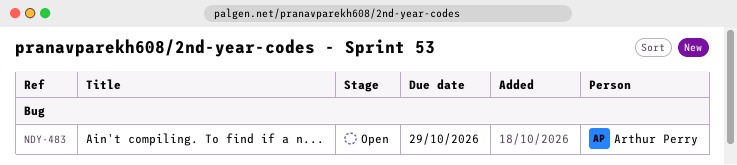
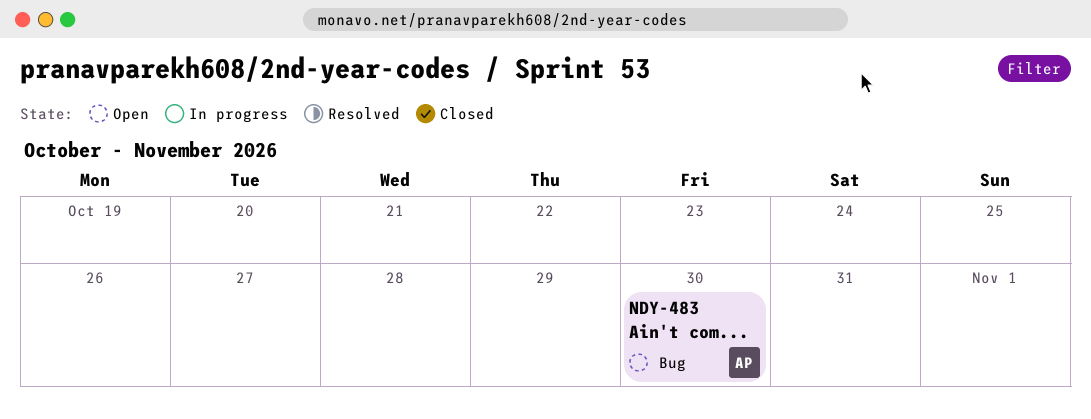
NDY-483, due: Oct 29 -> Oct 30

